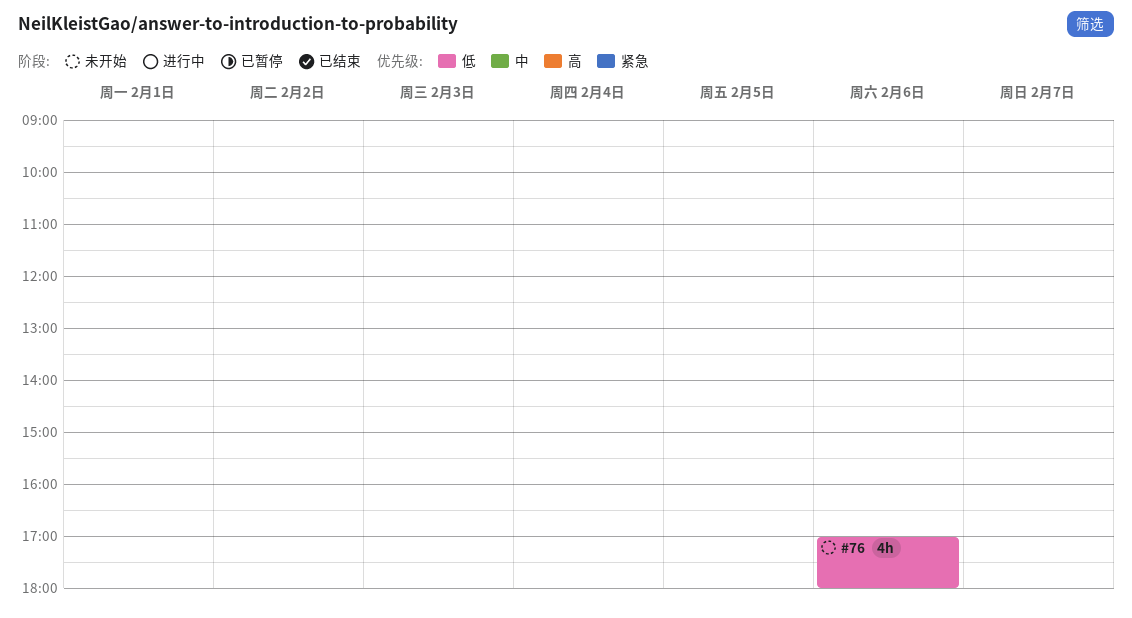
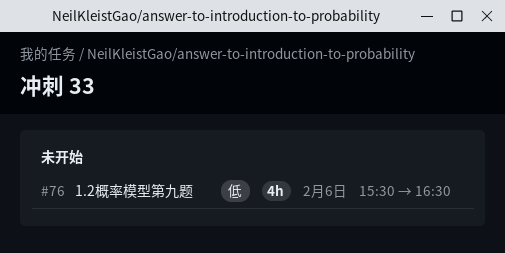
#76, begins: 17:00 -> 15:30
#76, ends: 18:00 -> 16:30

